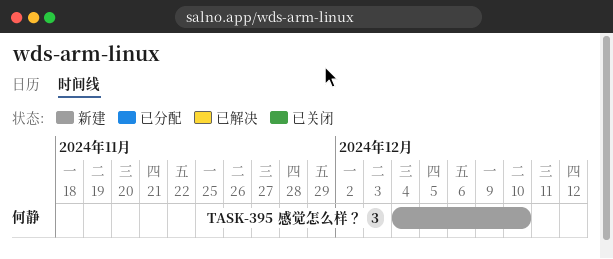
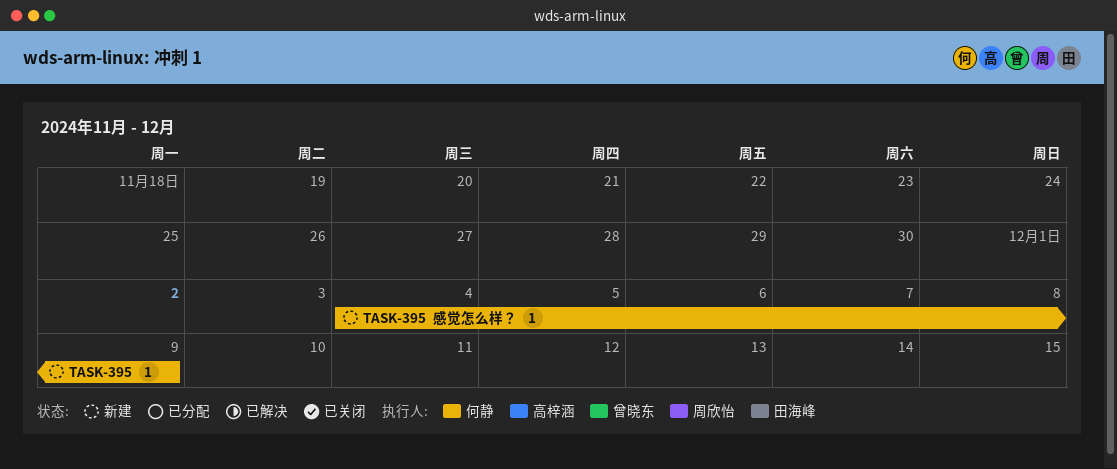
TASK-395, estimate: 3 -> 1
TASK-395, due: Dec 10 -> Dec 9

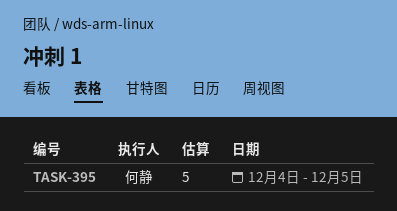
TASK-395, estimate: 1 -> 5
TASK-395, due: Dec 9 -> Dec 5

